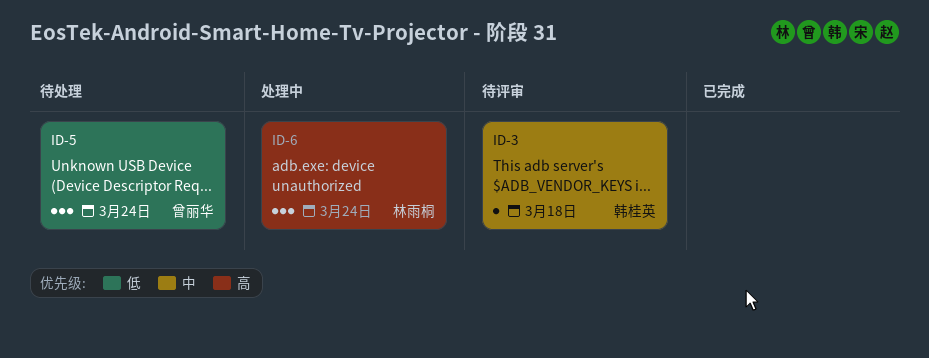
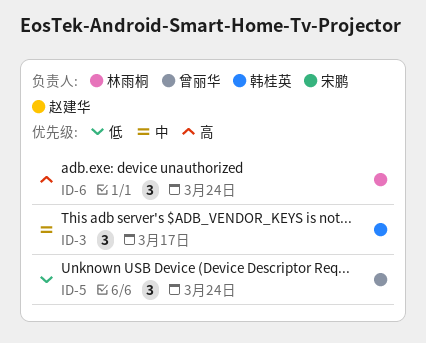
ID-3, estimate: 1 -> 3
ID-3, due: Mar 18 -> Mar 17

